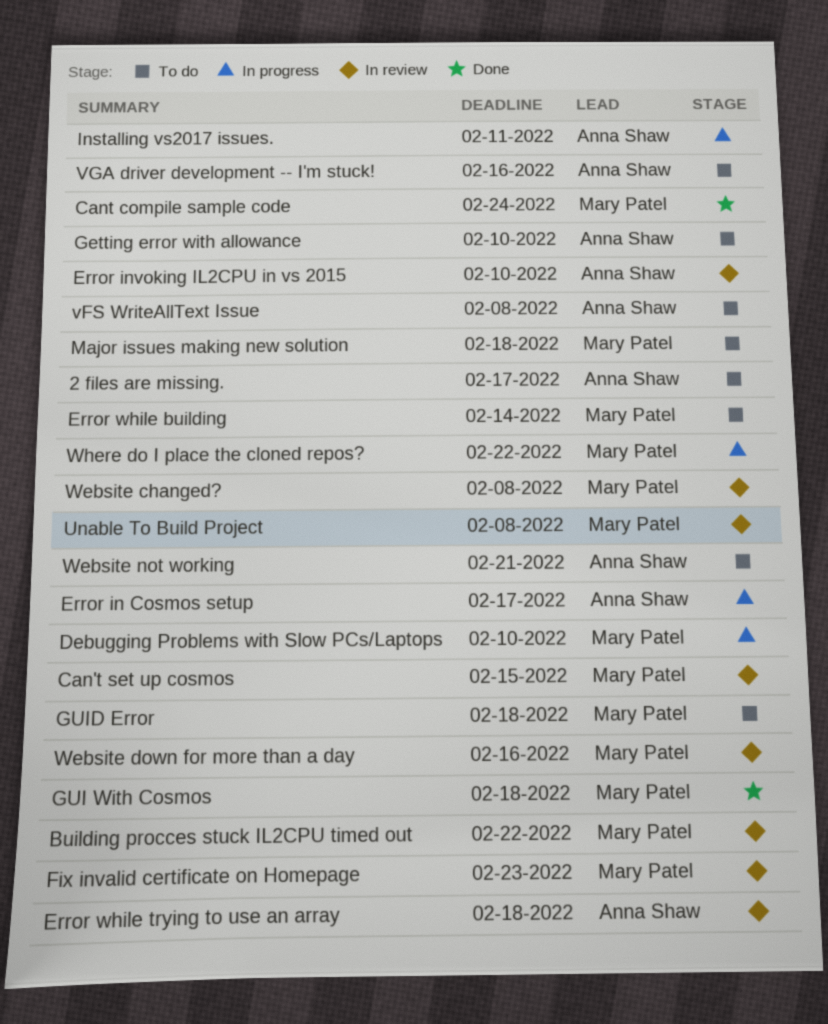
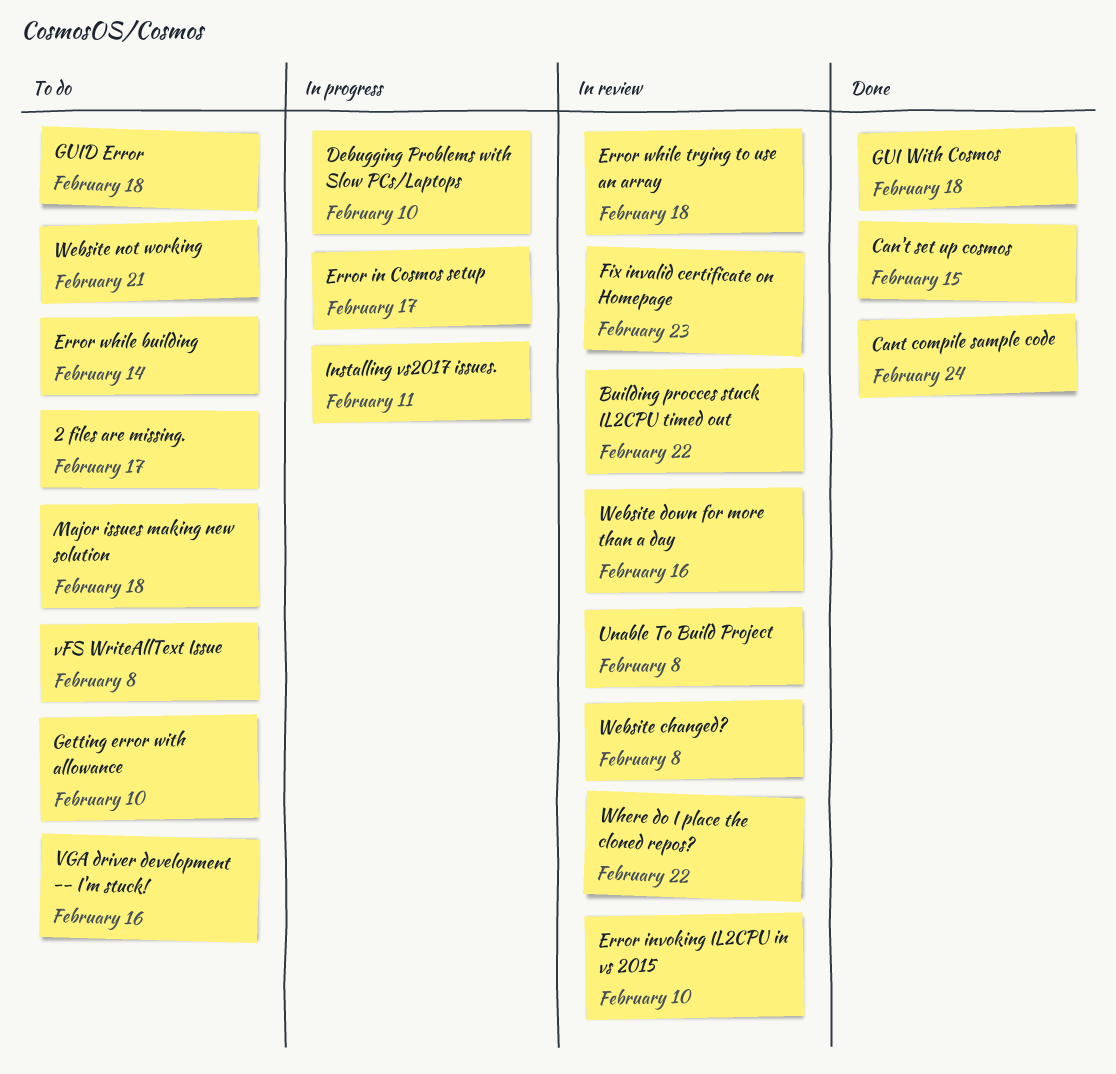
Can't set up cosmos, status: In review -> Done
Where do I place the cloned repos?, status: In progress -> In review

